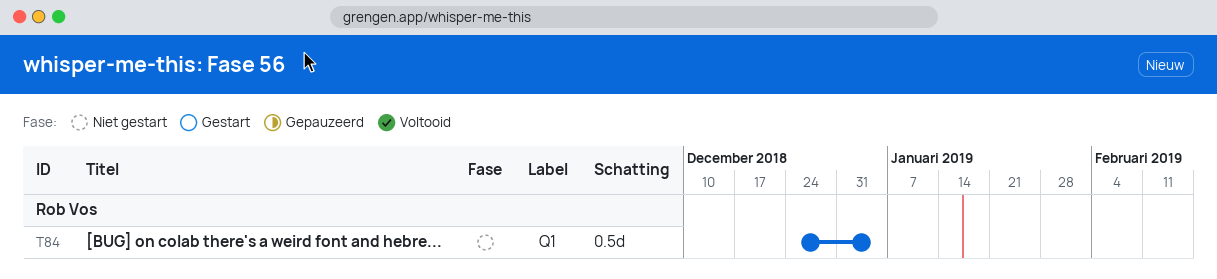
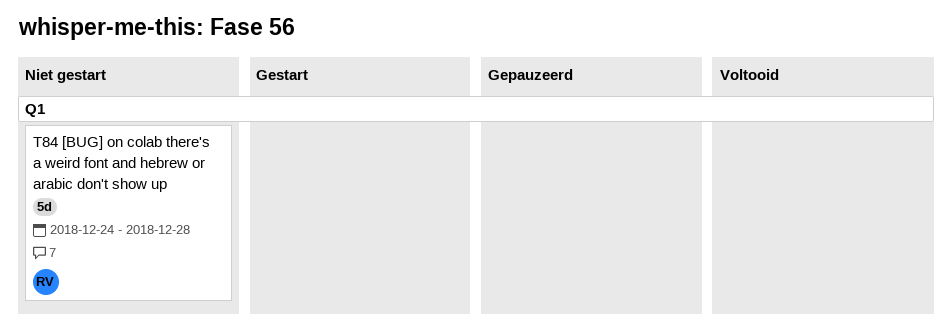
T84, estimate: 0.5d -> 5d
T84, due: Jan 4 -> Dec 28

